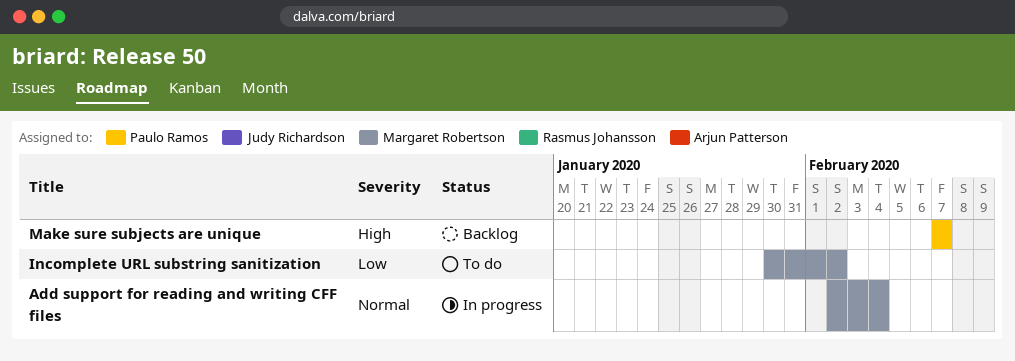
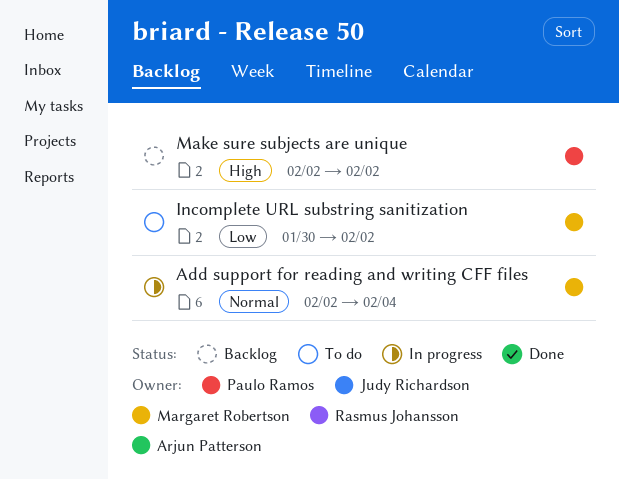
Make sure subjects are unique, start: Feb 7 -> Feb 2
Make sure subjects are unique, due: Feb 7 -> Feb 2

